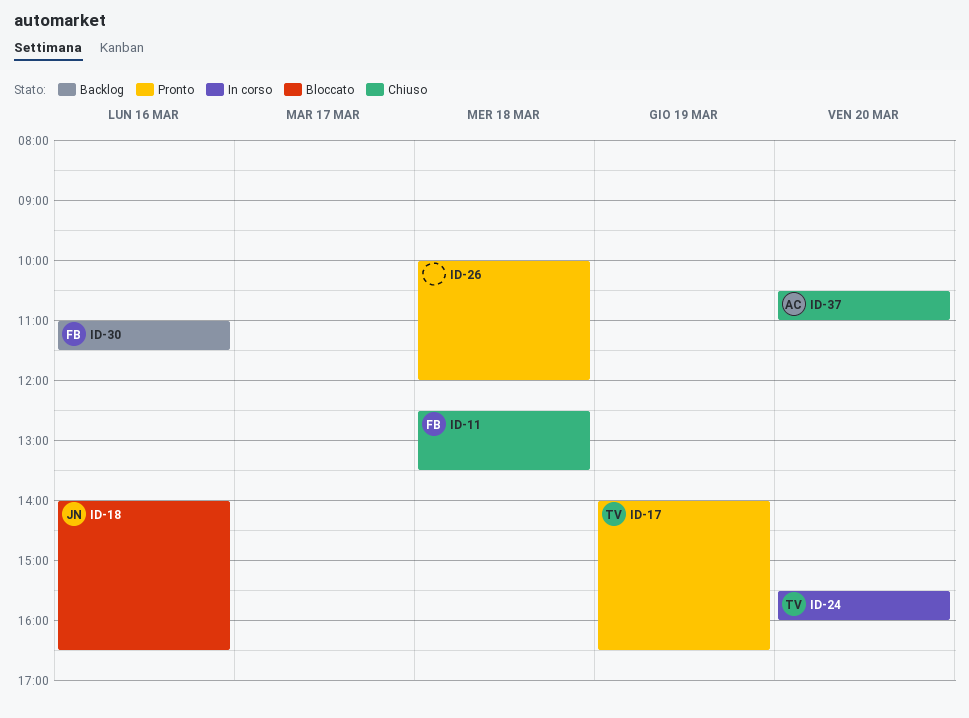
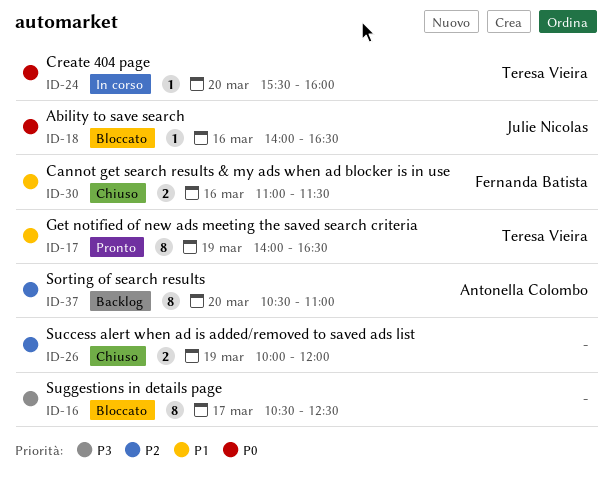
ID-11: present -> none
ID-16: none -> present
ID-26, status: Pronto -> Chiuso
ID-26, day: Mar 18 -> Mar 19
ID-30, status: Backlog -> Chiuso
ID-37, status: Chiuso -> Backlog

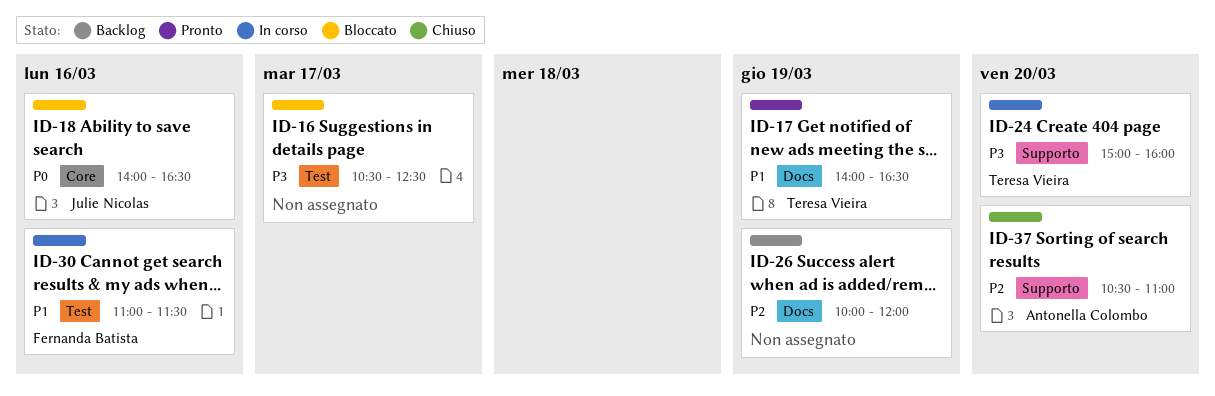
ID-24, priority: P0 -> P3
ID-24, begins: 15:30 -> 15:00
ID-26, status: Chiuso -> Backlog
ID-30, status: Chiuso -> In corso
ID-37, status: Backlog -> Chiuso

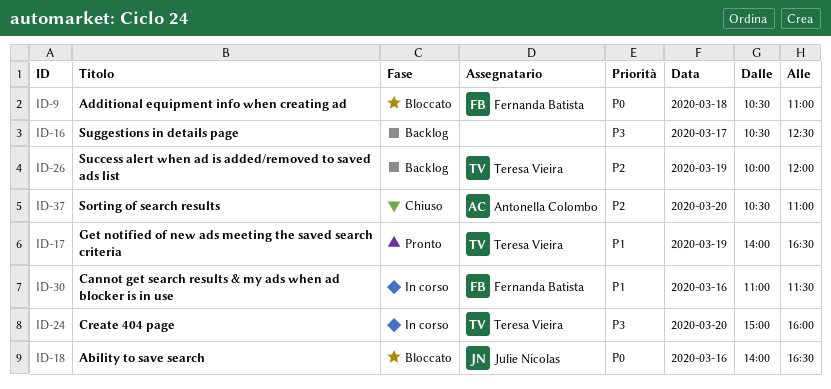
ID-9: none -> present
ID-16, status: Bloccato -> Backlog
ID-26, owner: none -> Teresa Vieira

